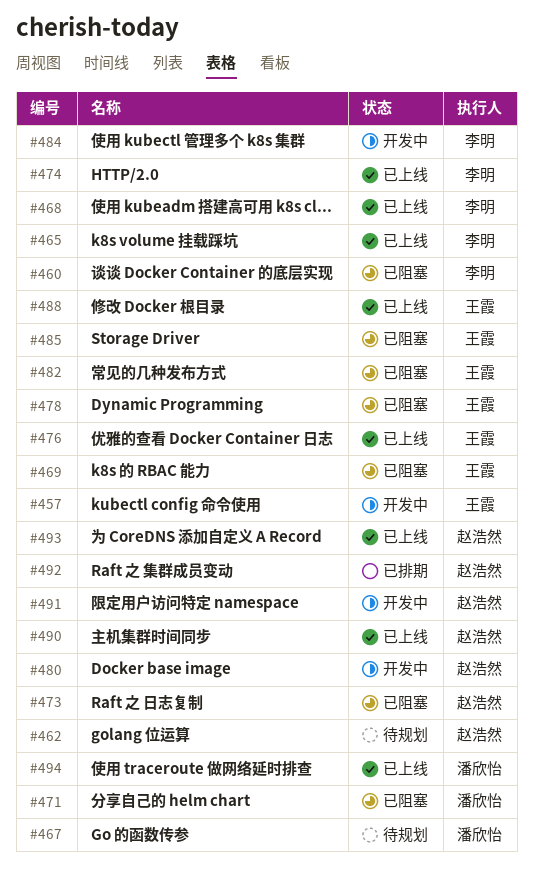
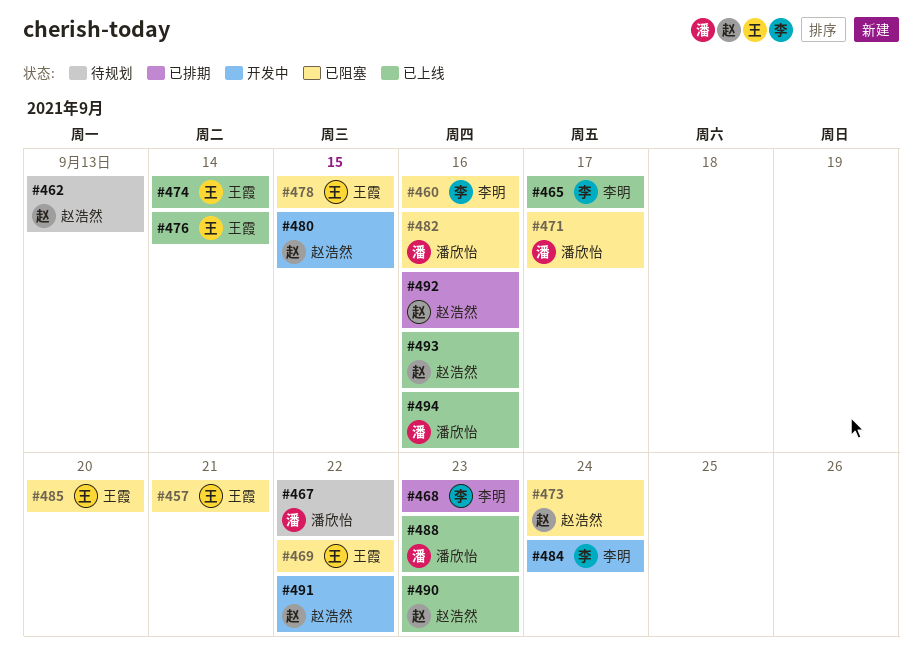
#457, status: 开发中 -> 已阻塞
#468, status: 已上线 -> 已排期
#474, owner: 李明 -> 王霞
#482, owner: 王霞 -> 潘欣怡
#488, owner: 王霞 -> 潘欣怡

